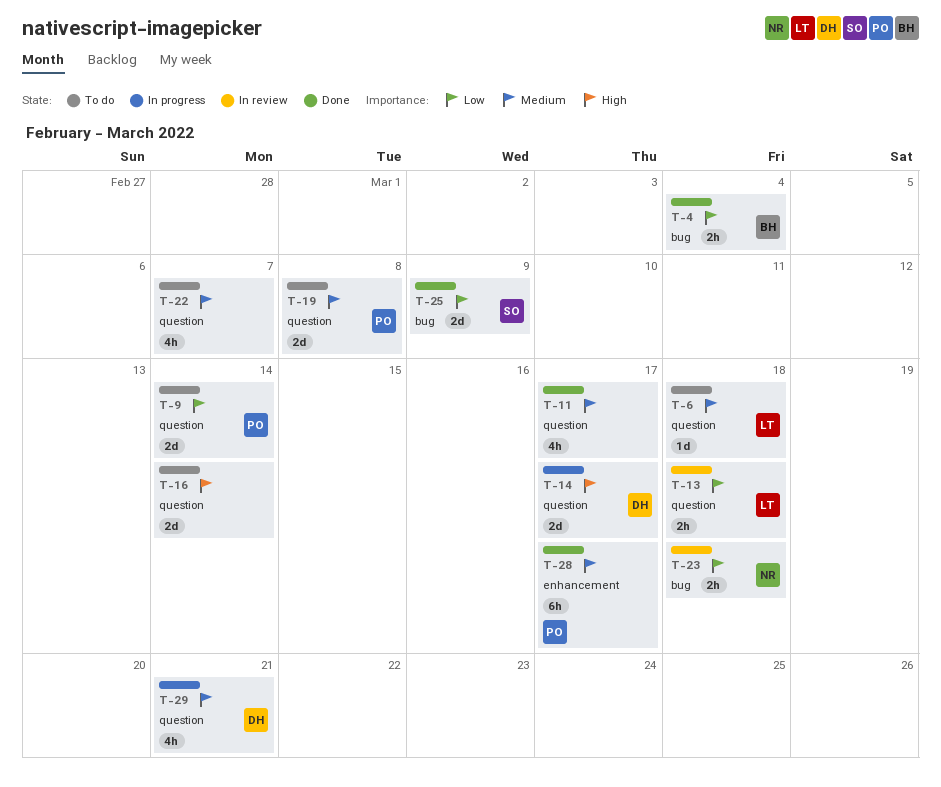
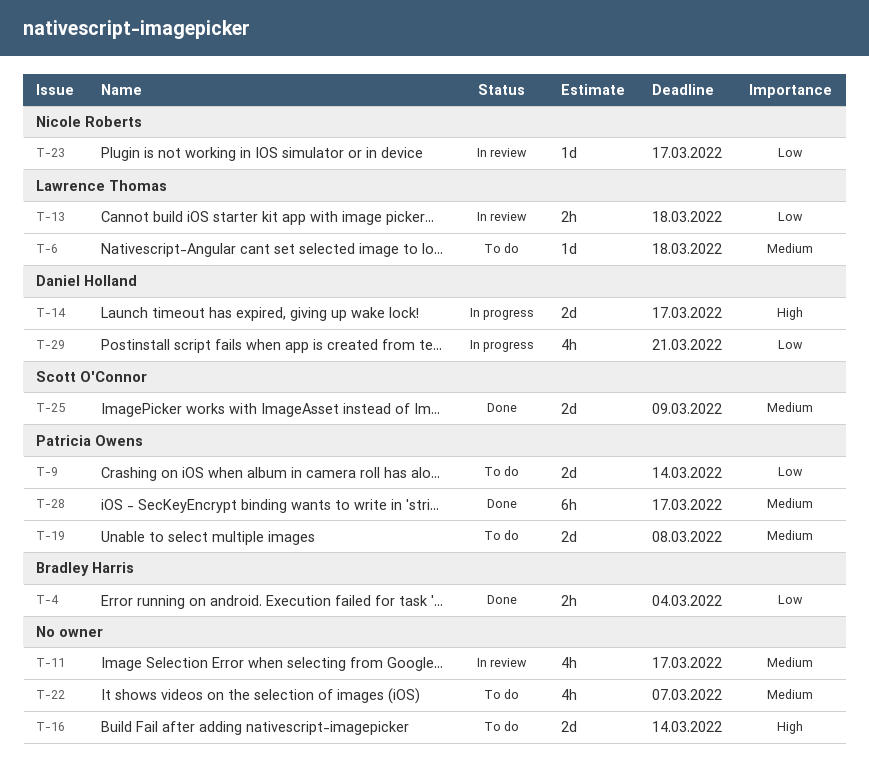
T-11, status: Done -> In review
T-23, estimate: 2h -> 1d
T-23, due: Mar 18 -> Mar 17
T-25, priority: Low -> Medium
T-29, priority: Medium -> Low

